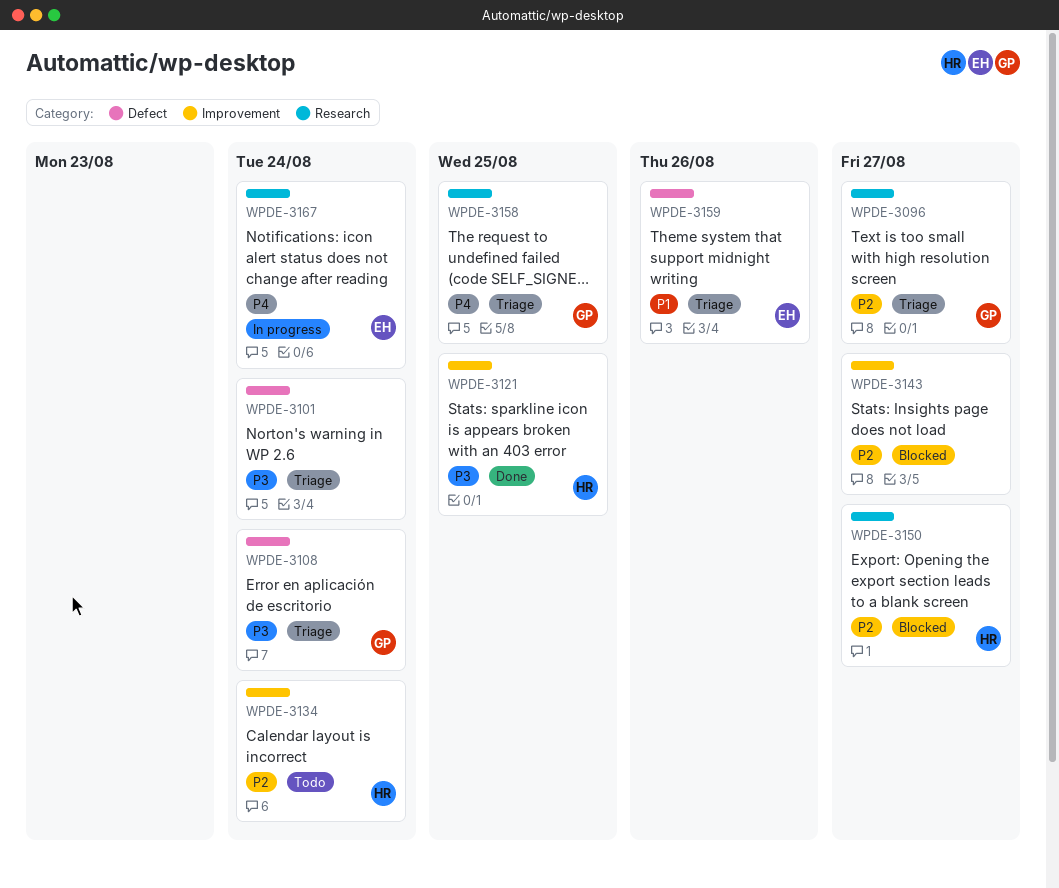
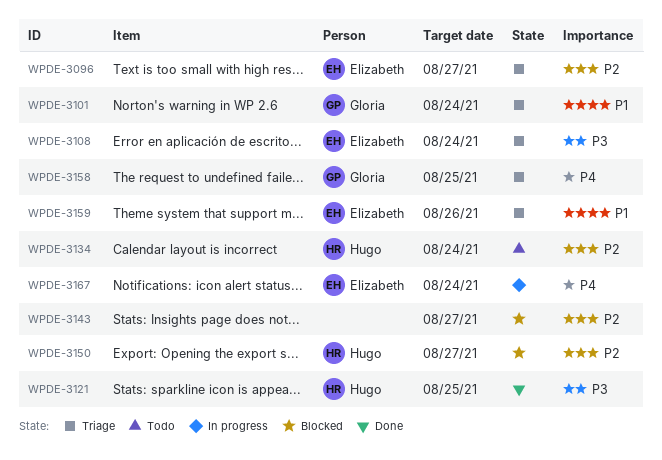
WPDE-3096, owner: Gloria -> Elizabeth
WPDE-3101, owner: none -> Gloria
WPDE-3101, priority: P3 -> P1
WPDE-3108, owner: Gloria -> Elizabeth

